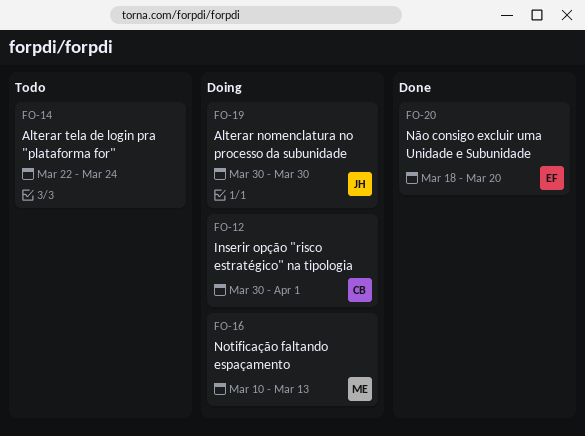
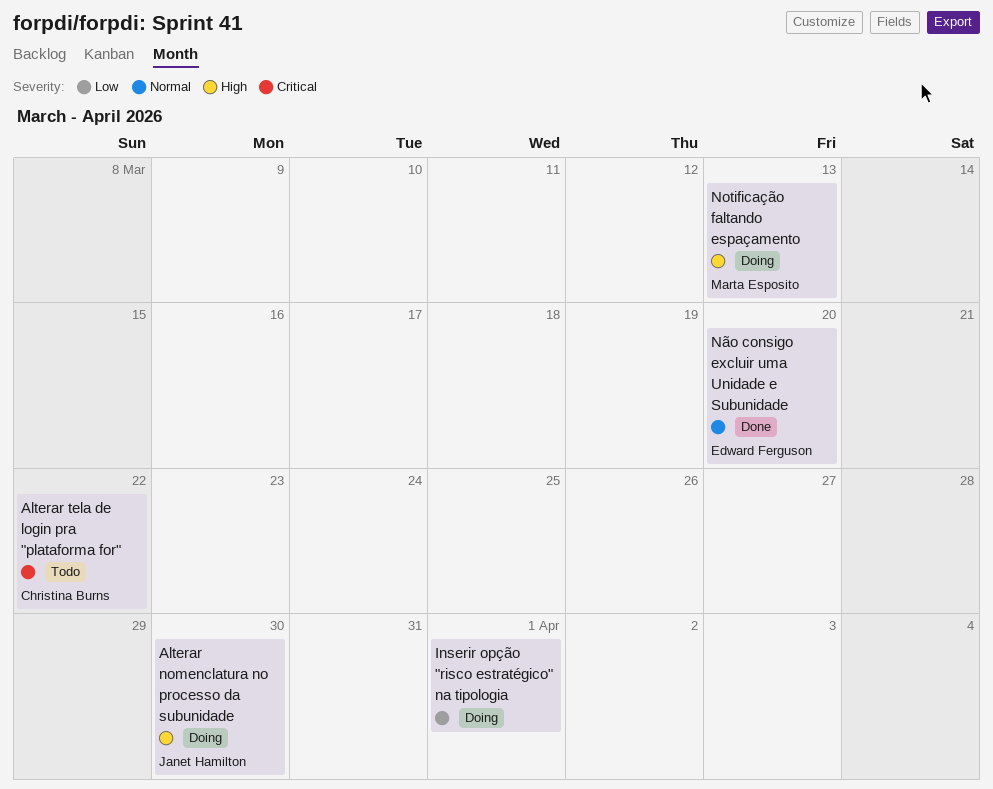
Alterar tela de login pra "plataforma for", owner: none -> Christina Burns
Alterar tela de login pra "plataforma for", due: Mar 24 -> Mar 22
Inserir opção "risco estratégico" na tipologia, owner: Christina Burns -> none

